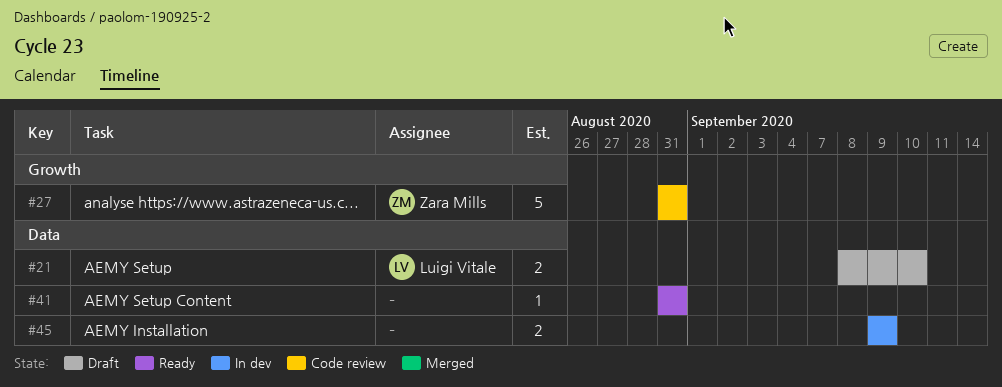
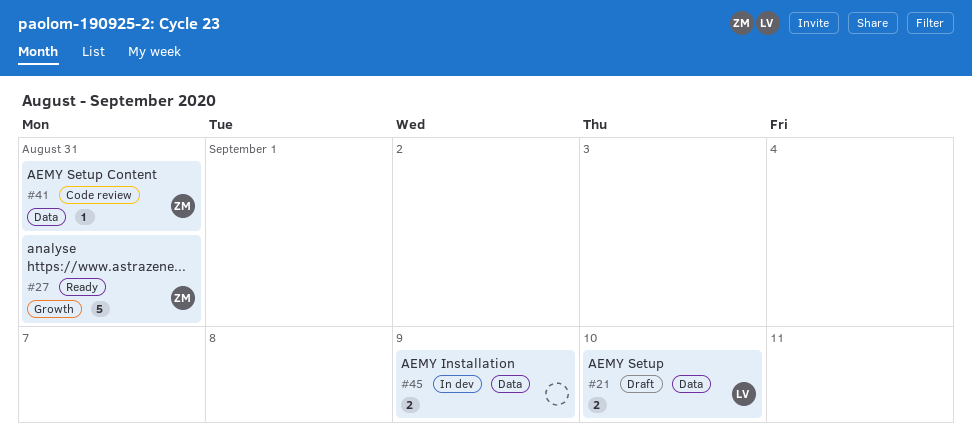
#27, status: Code review -> Ready
#41, status: Ready -> Code review
#41, owner: none -> Zara Mills

